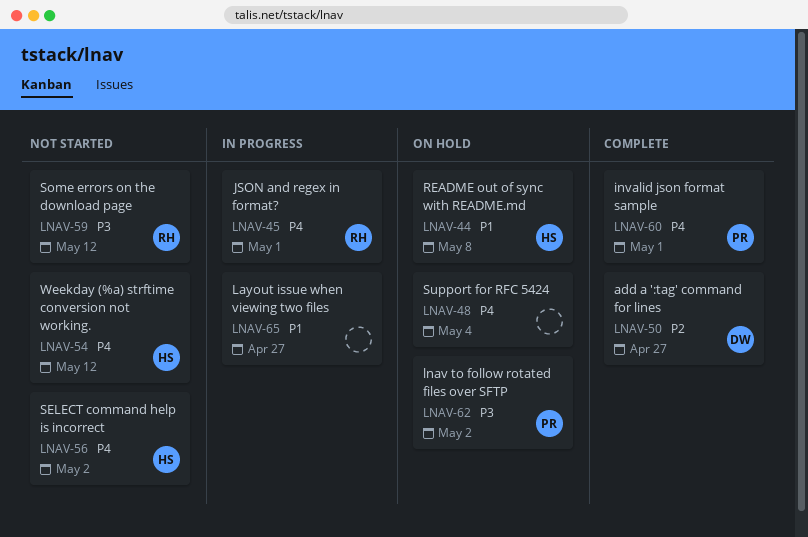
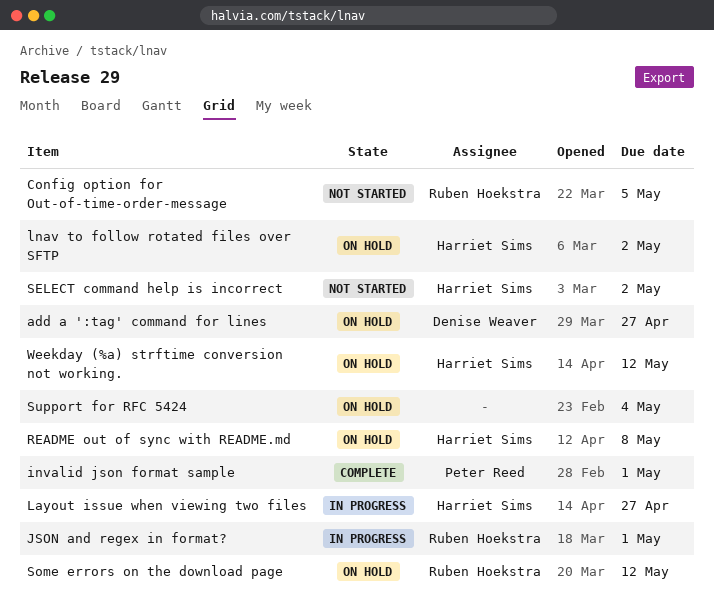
add a ':tag' command for lines, status: Complete -> On hold
Config option for Out-of-time-order-message: none -> present
Layout issue when viewing two files, owner: none -> Harriet Sims
lnav to follow rotated files over SFTP, owner: Peter Reed -> Harriet Sims
Some errors on the download page, status: Not started -> On hold
Weekday (%a) strftime conversion not working., status: Not started -> On hold

